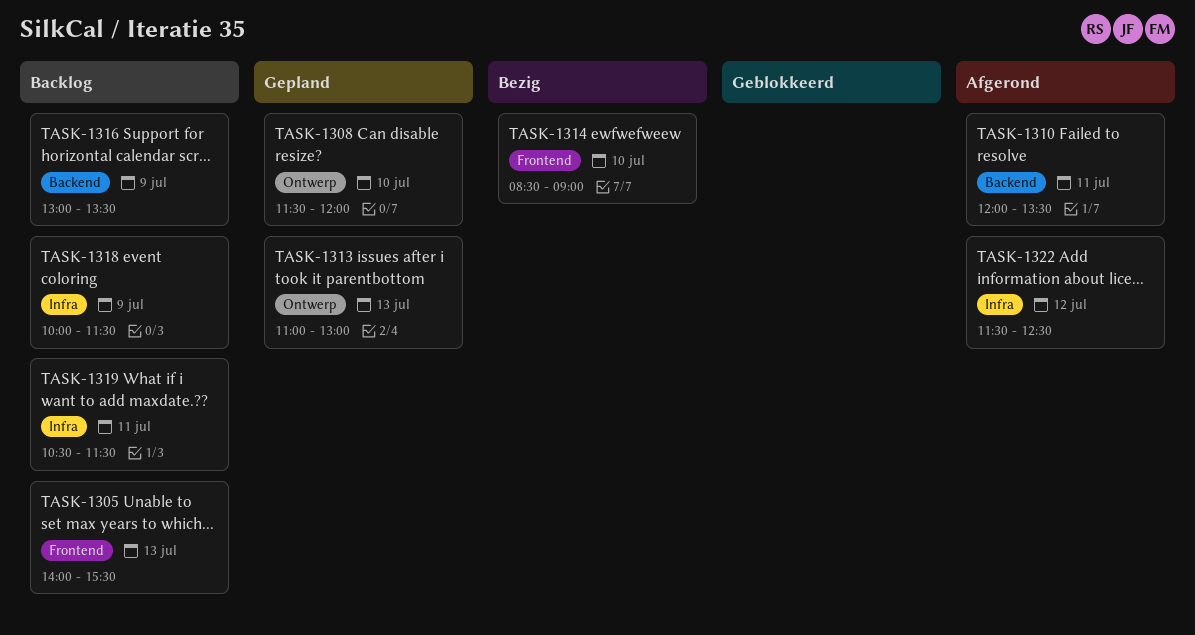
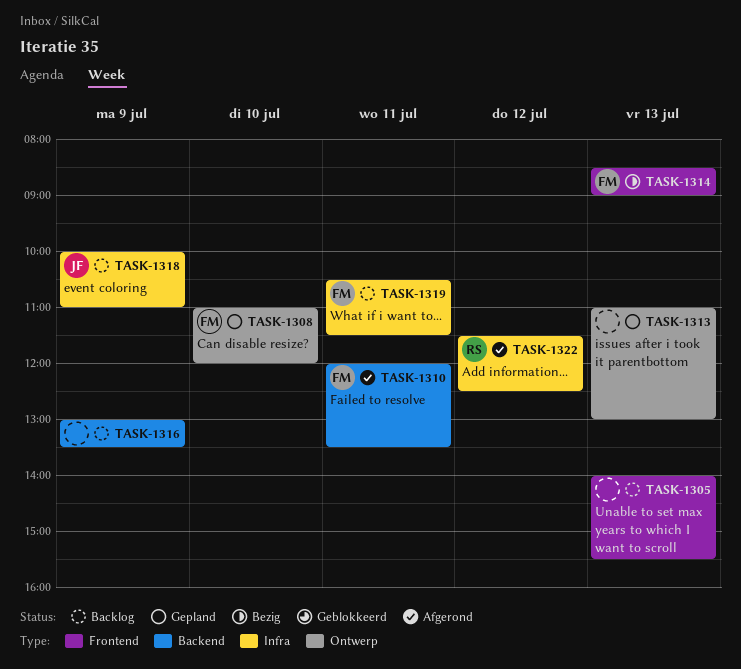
TASK-1308, begins: 11:30 -> 11:00
TASK-1314, day: Jul 10 -> Jul 13
TASK-1318, ends: 11:30 -> 11:00

